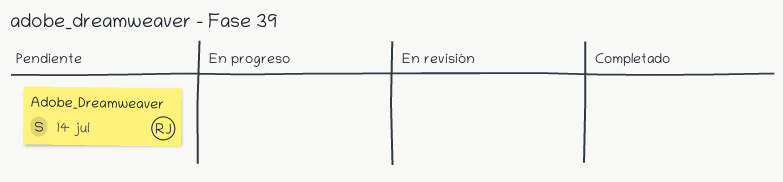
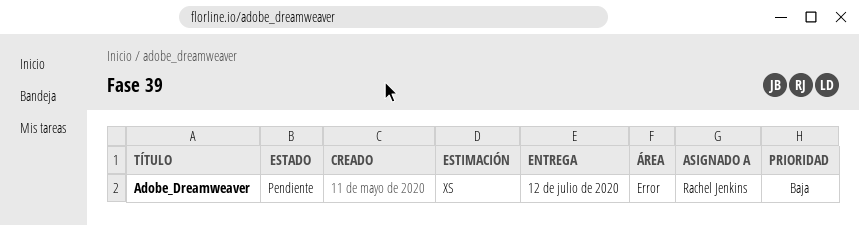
Adobe_Dreamweaver, estimate: S -> XS
Adobe_Dreamweaver, due: Jul 14 -> Jul 12

